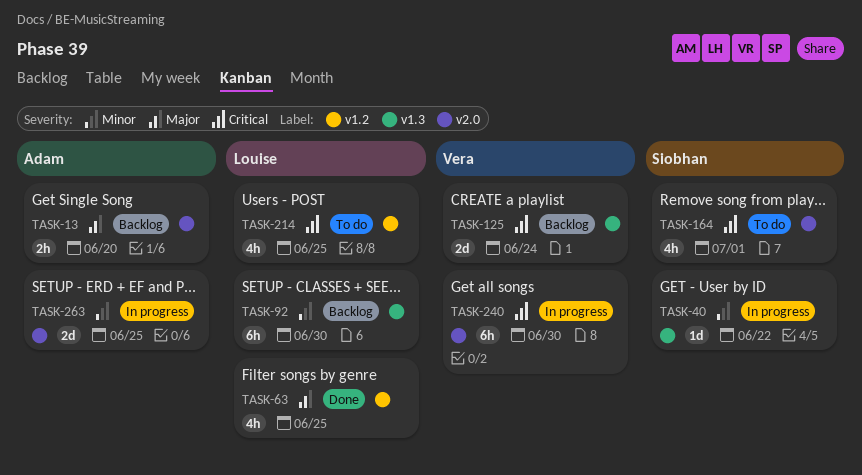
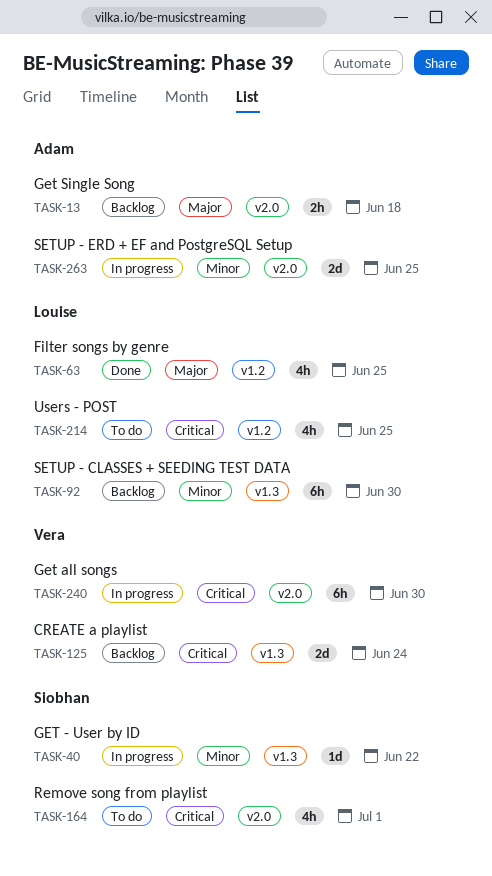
TASK-13, due: Jun 20 -> Jun 18

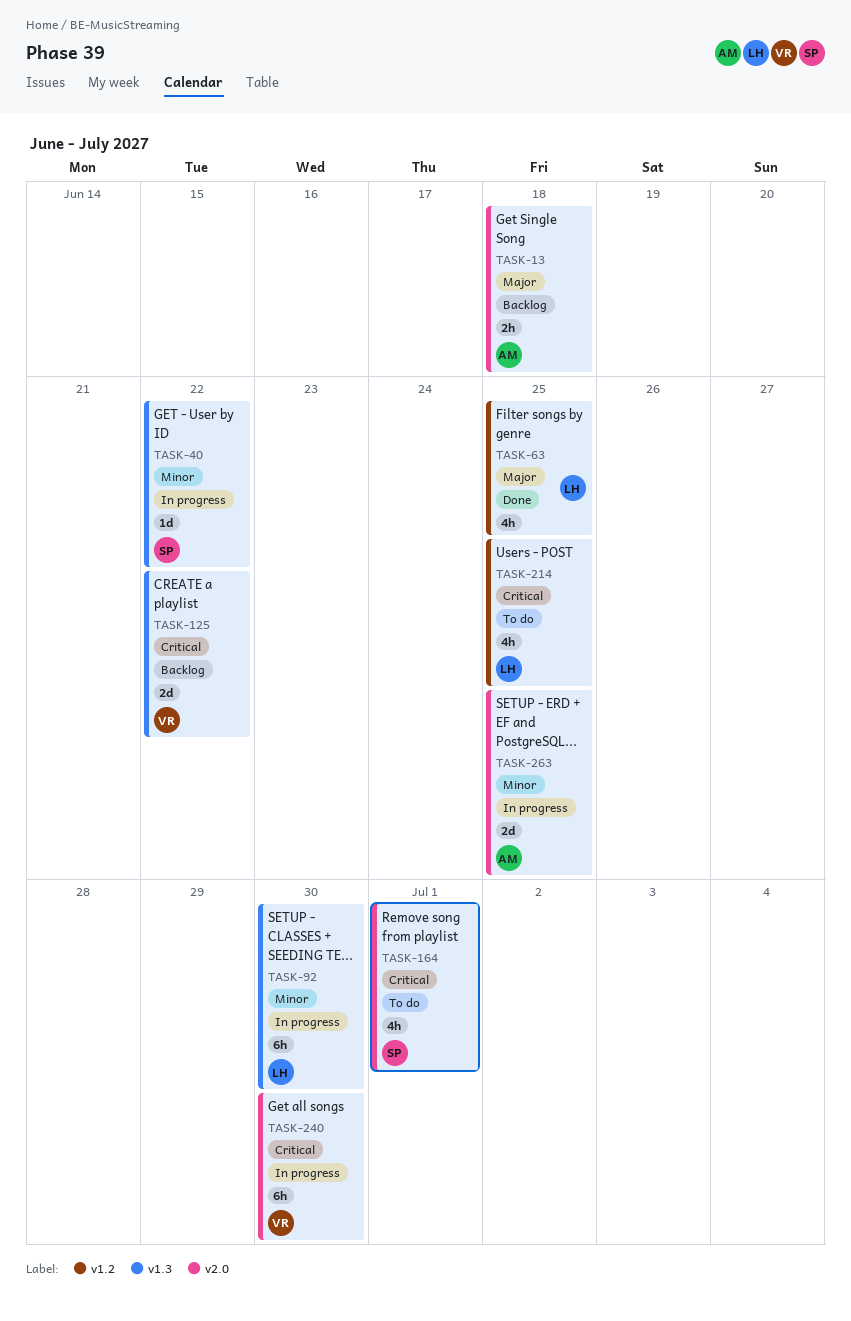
TASK-92, status: Backlog -> In progress
TASK-125, due: Jun 24 -> Jun 22

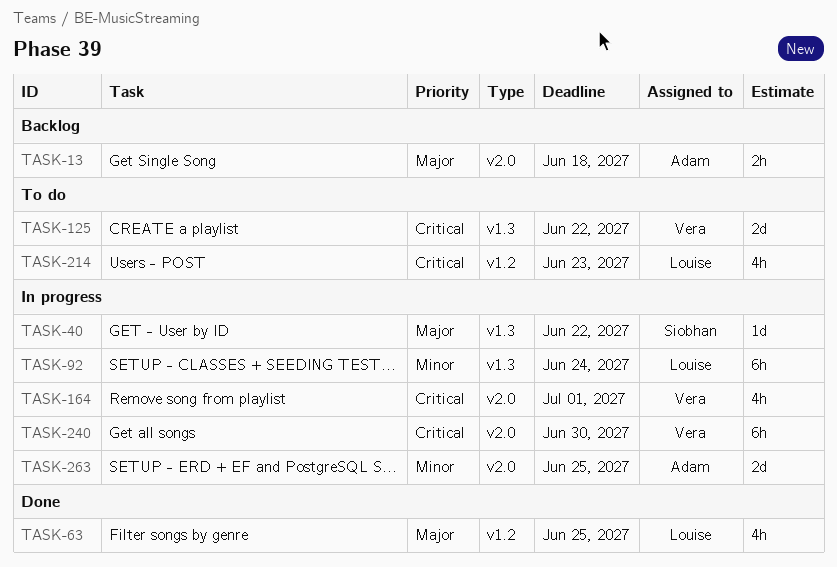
TASK-40, priority: Minor -> Major
TASK-92, due: Jun 30 -> Jun 24
TASK-125, status: Backlog -> To do
TASK-164, status: To do -> In progress
TASK-164, owner: Siobhan -> Vera
TASK-214, due: Jun 25 -> Jun 23

